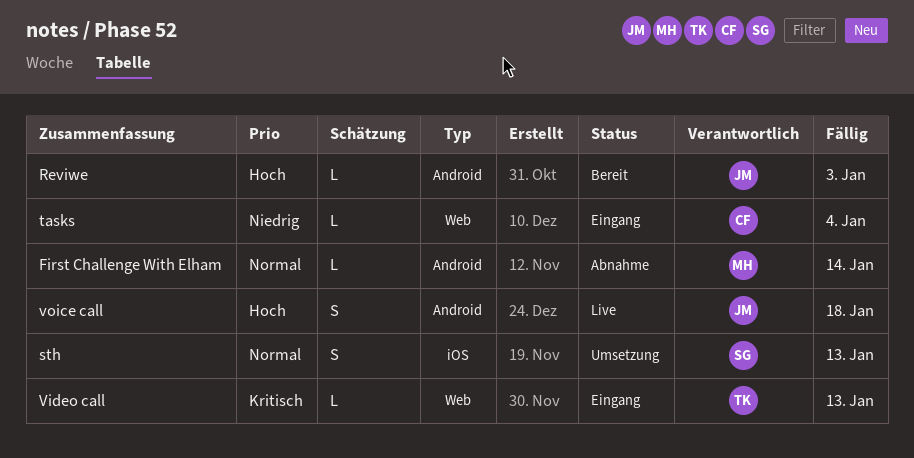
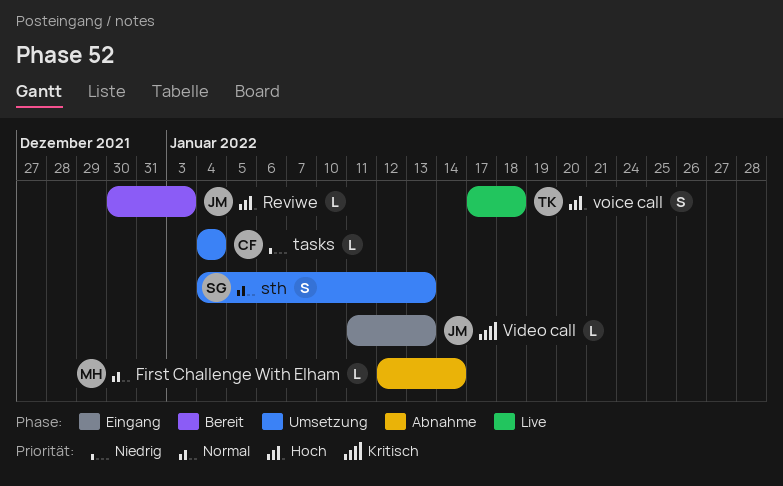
tasks, status: Eingang -> Umsetzung
Video call, owner: TK -> JM
voice call, owner: JM -> TK

